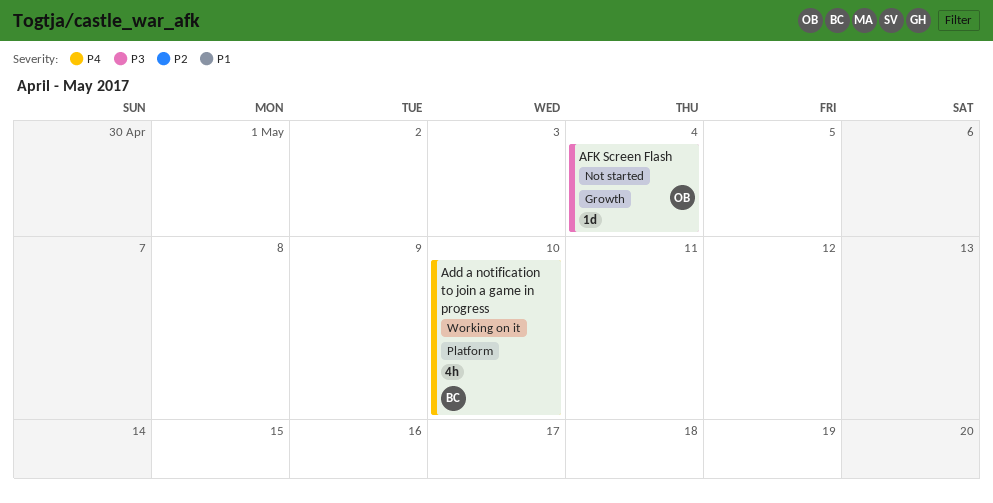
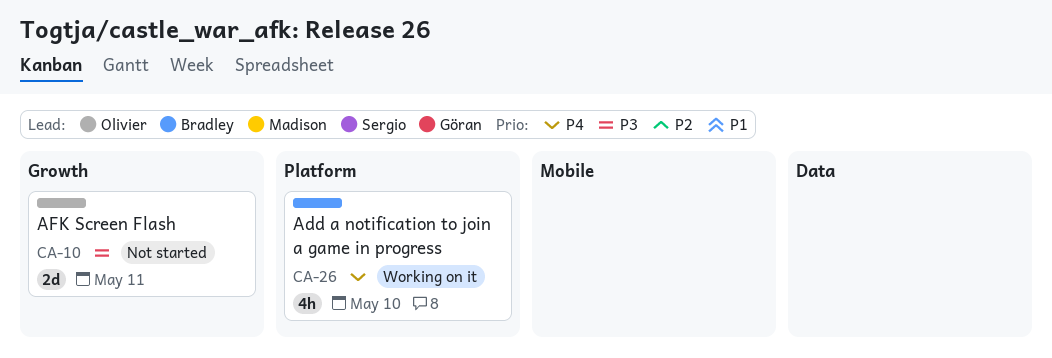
AFK Screen Flash, estimate: 1d -> 2d
AFK Screen Flash, due: May 4 -> May 11

